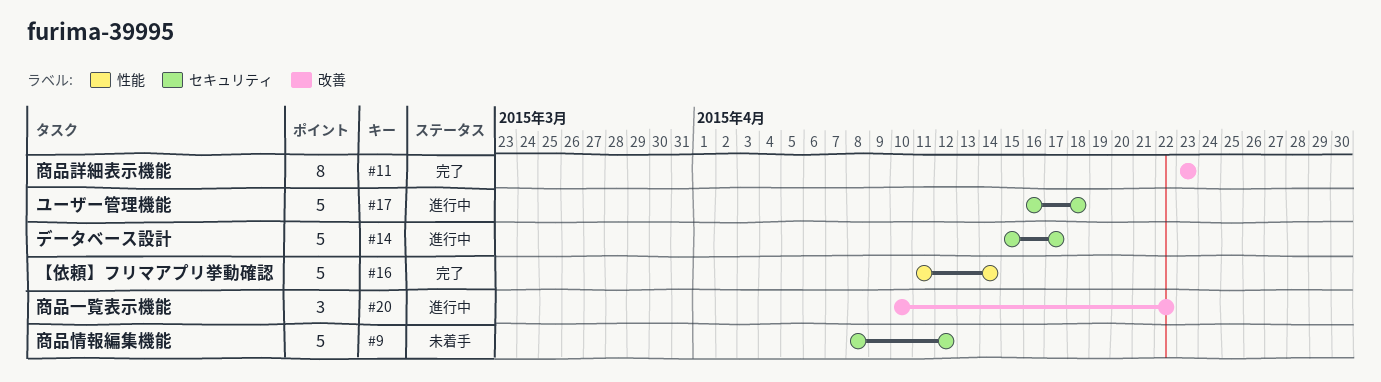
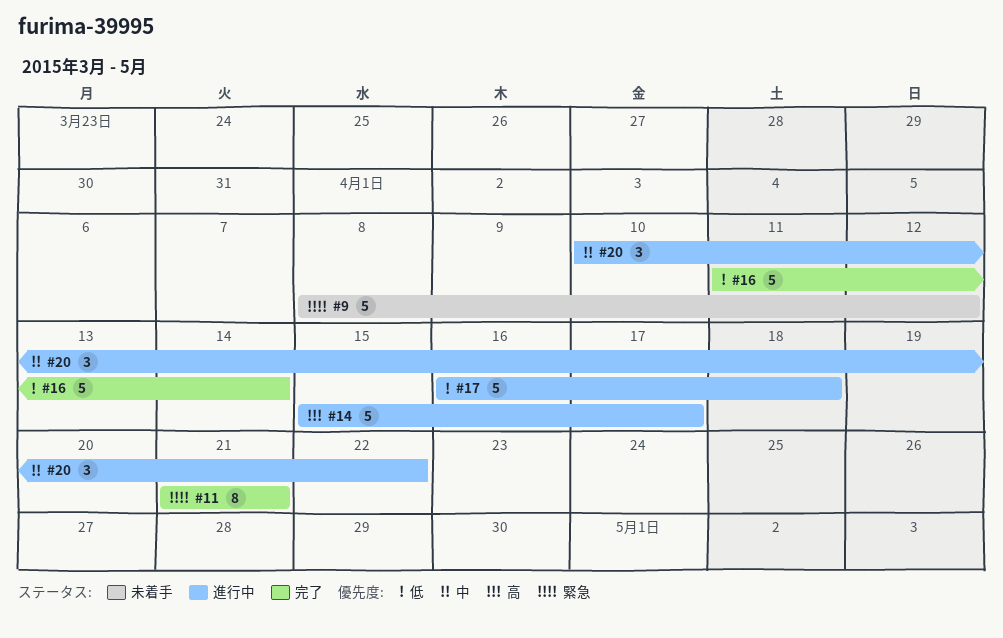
#11, start: Apr 23 -> Apr 21
#11, due: Apr 23 -> Apr 21

